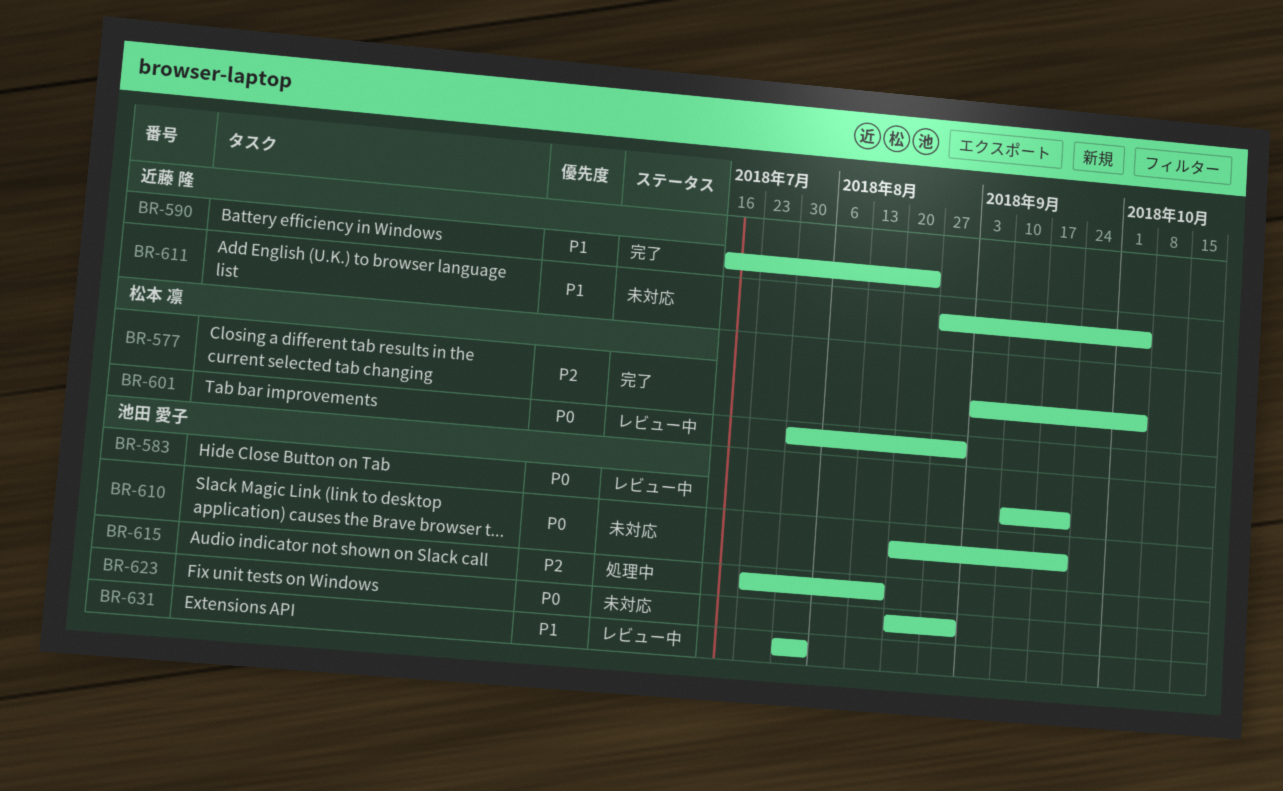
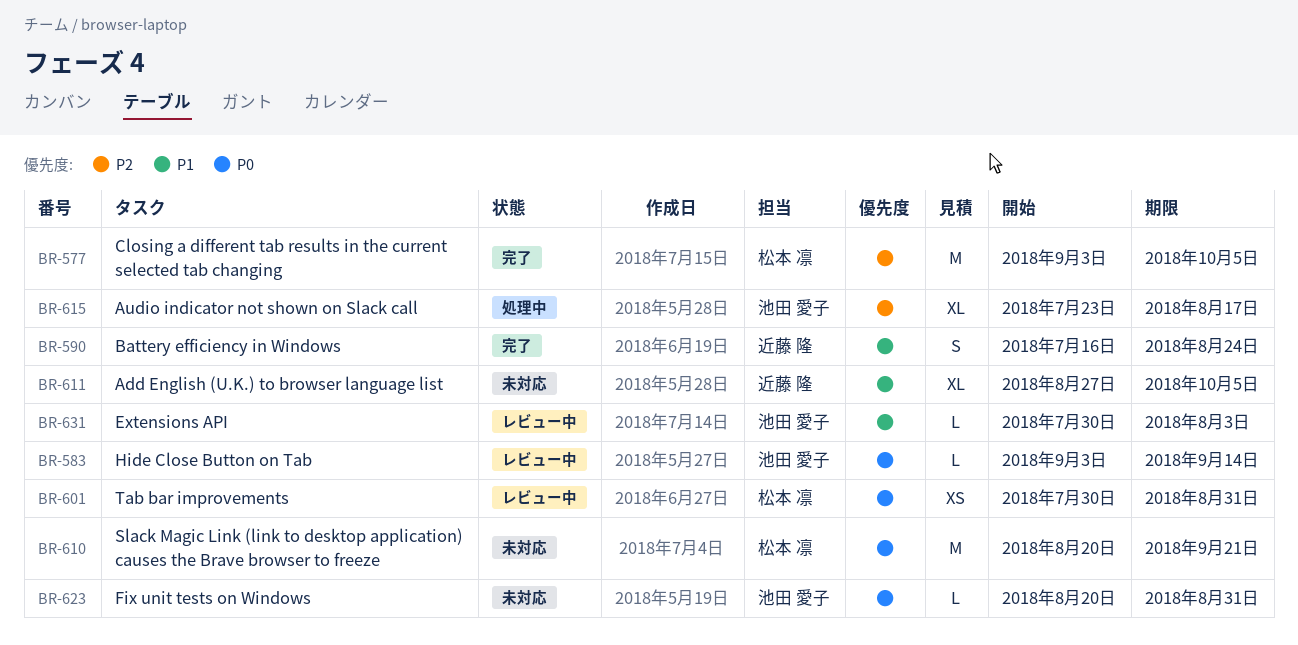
BR-583, start: Sep 10 -> Sep 3
BR-583, due: Sep 21 -> Sep 14
BR-610, owner: 池田 愛子 -> 松本 凛

